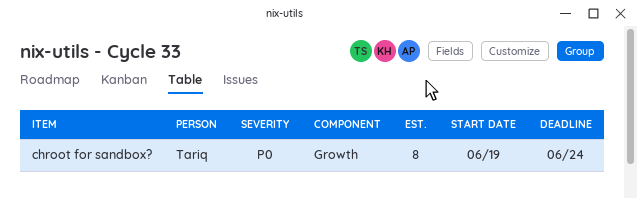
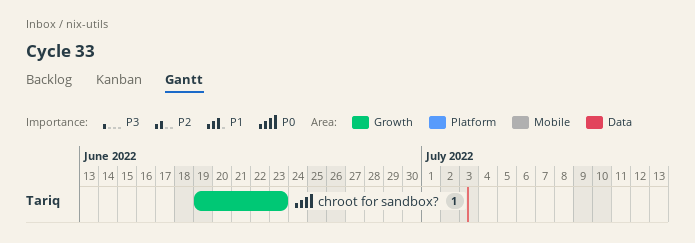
chroot for sandbox?, estimate: 8 -> 1
chroot for sandbox?, due: Jun 24 -> Jun 23

